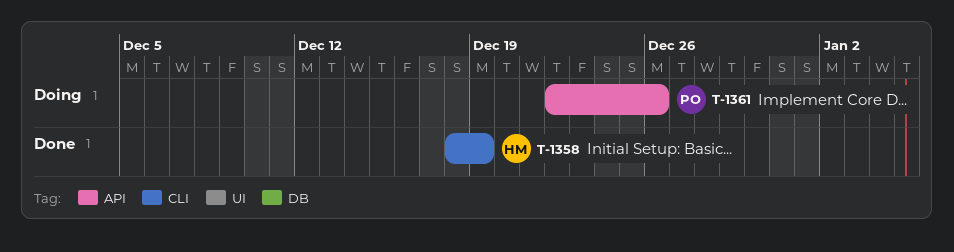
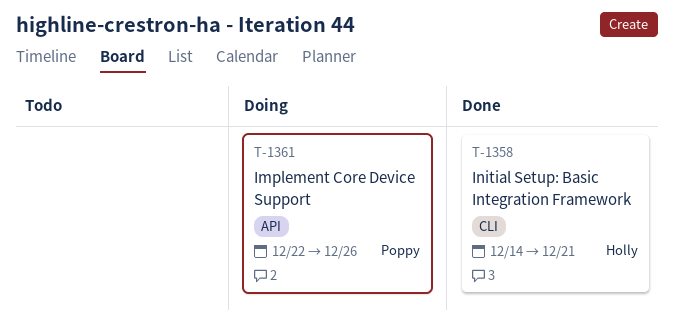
T-1358, start: Dec 18 -> Dec 14
T-1358, due: Dec 19 -> Dec 21

